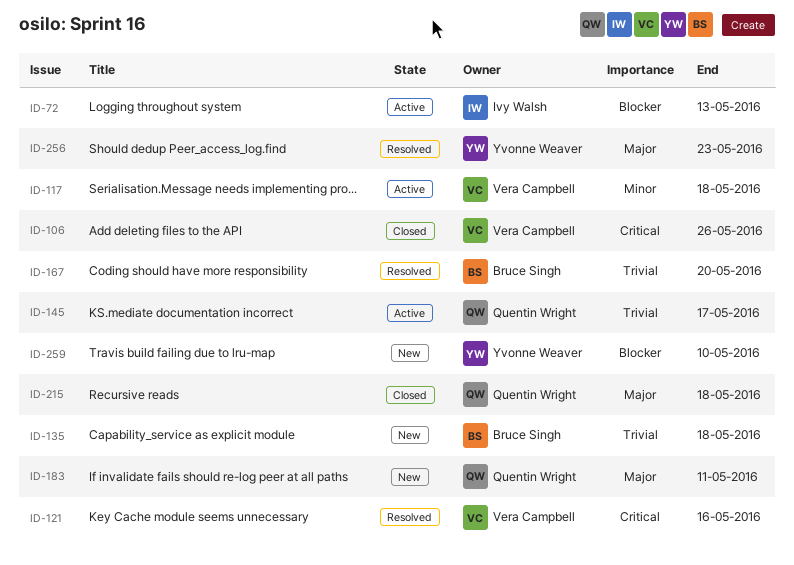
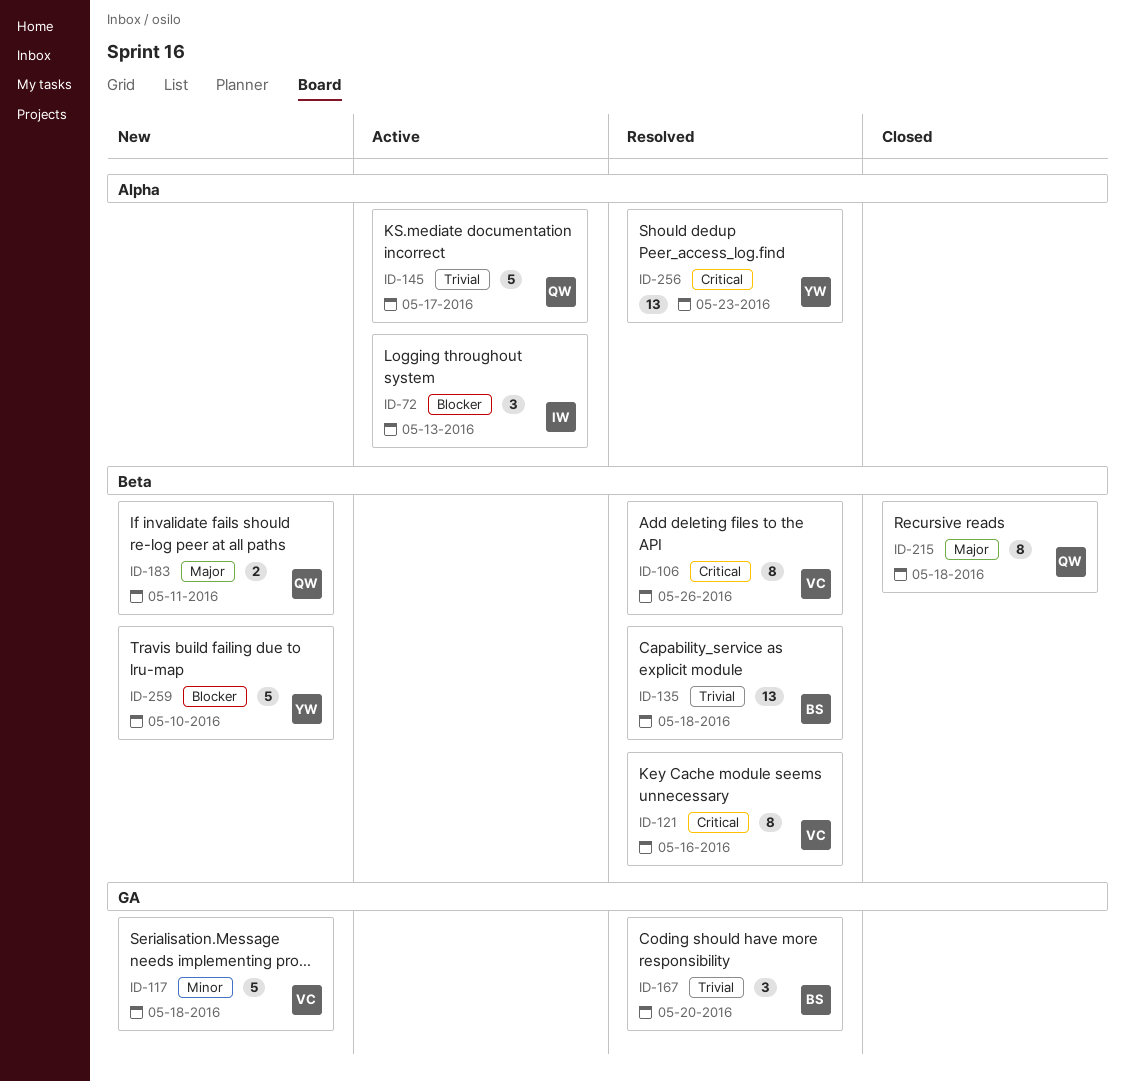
ID-106, status: Closed -> Resolved
ID-117, status: Active -> New
ID-135, status: New -> Resolved
ID-256, priority: Major -> Critical

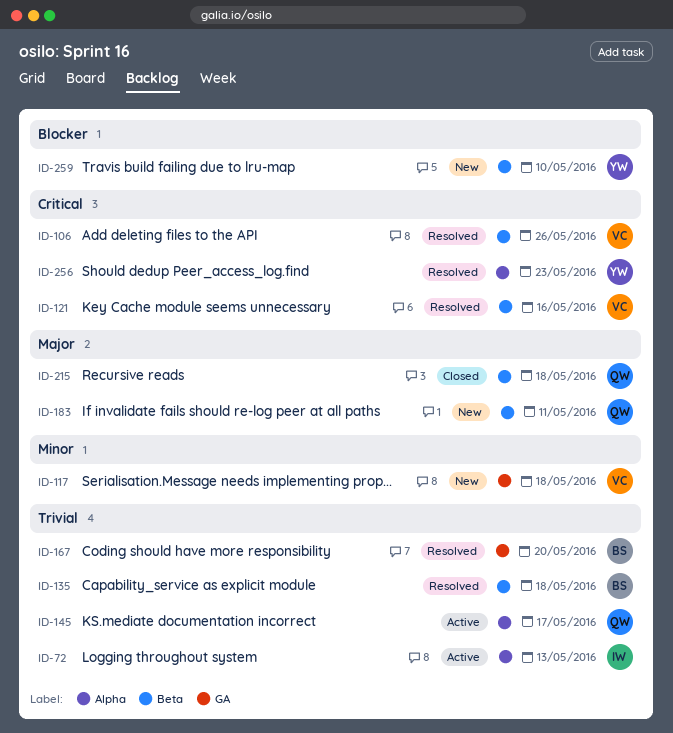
ID-72, priority: Blocker -> Trivial

